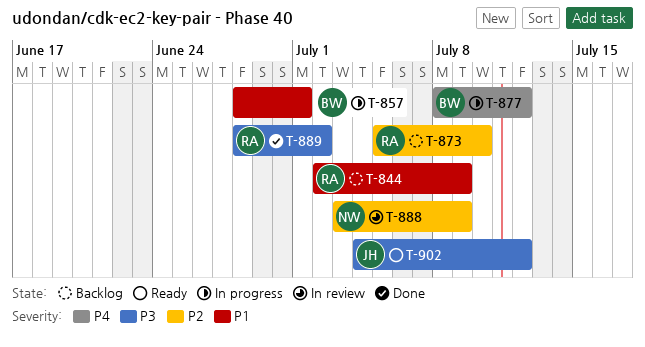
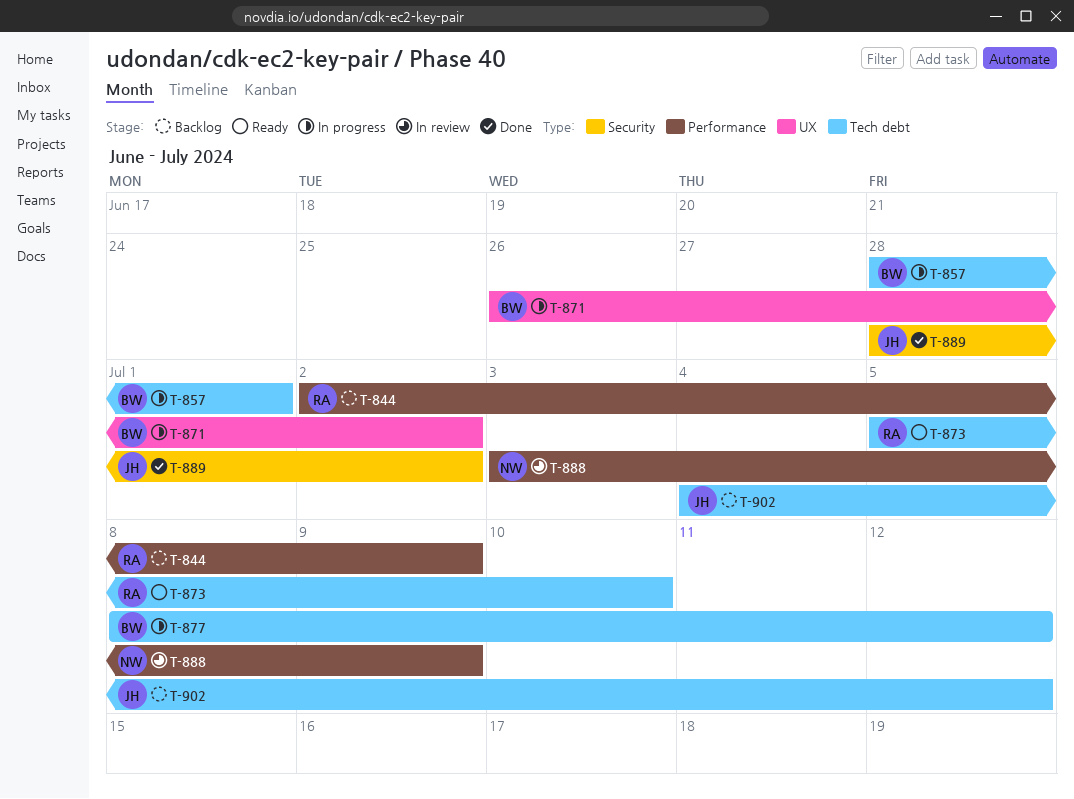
T-871: none -> present
T-873, status: Backlog -> Ready
T-889, owner: RA -> JH
T-902, status: Ready -> Backlog

